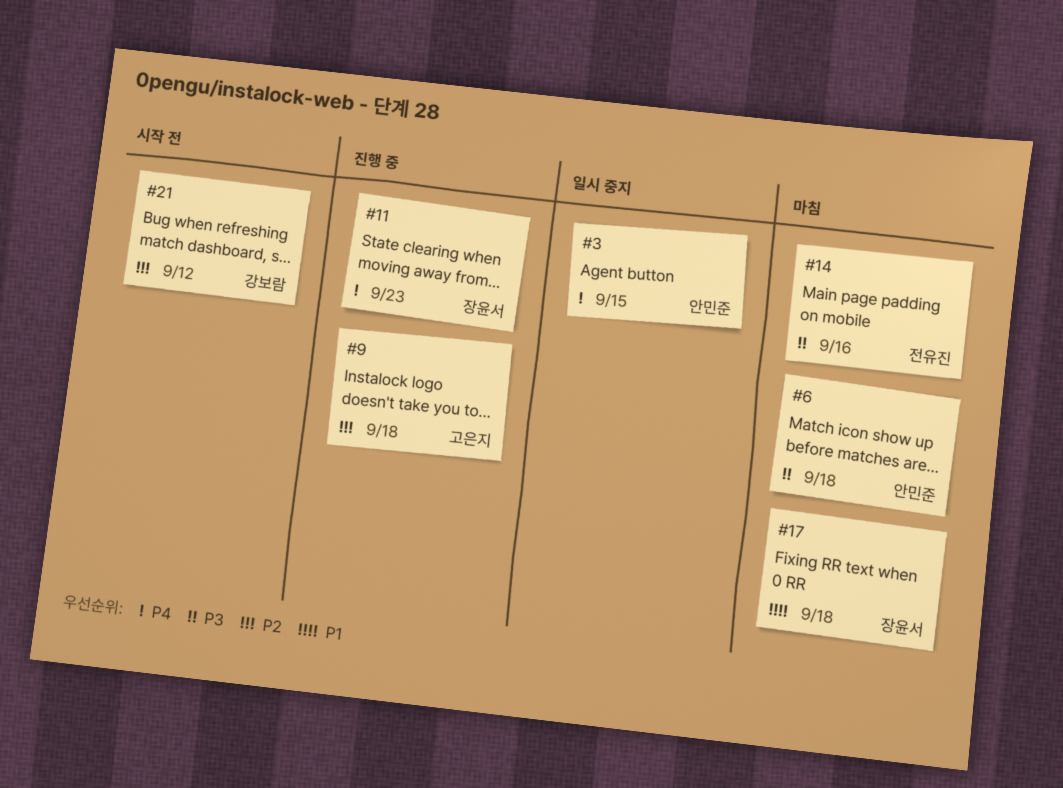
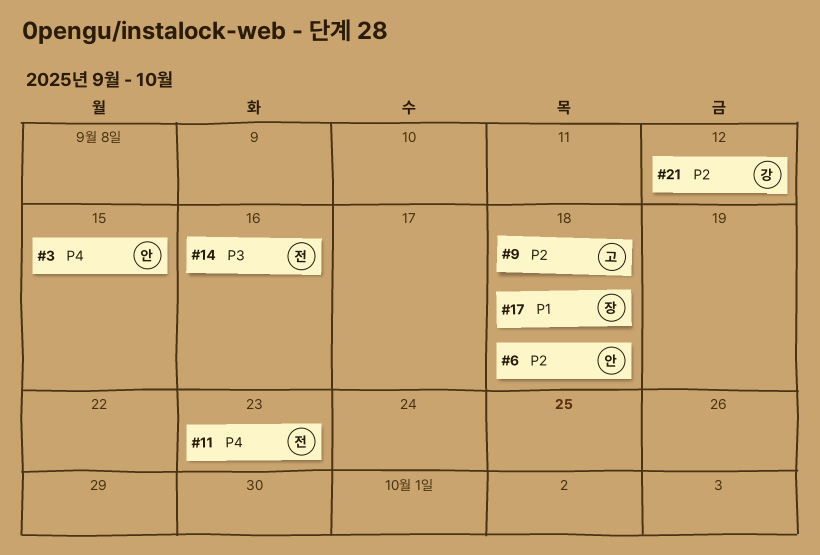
#6, priority: P3 -> P2
#11, owner: 장윤서 -> 전유진

